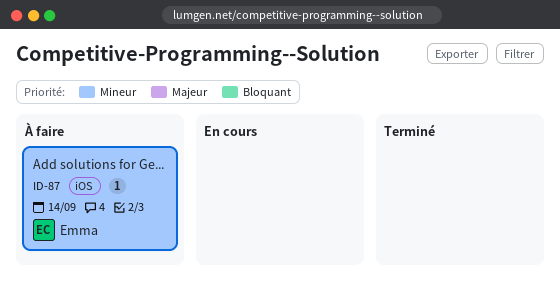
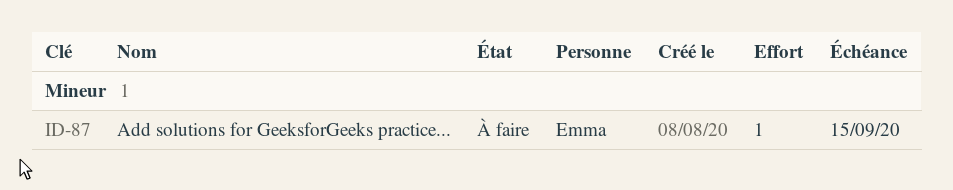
ID-87, due: Sep 14 -> Sep 15

